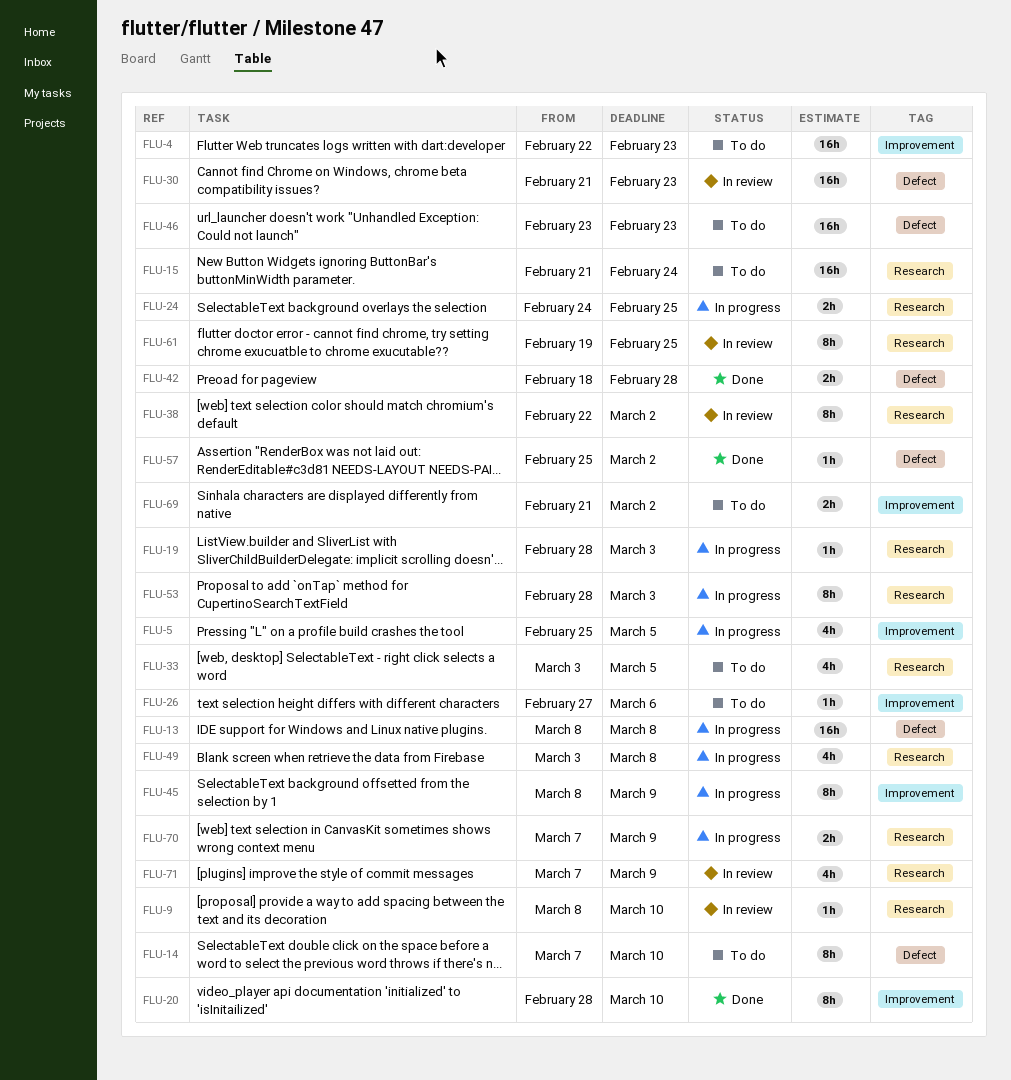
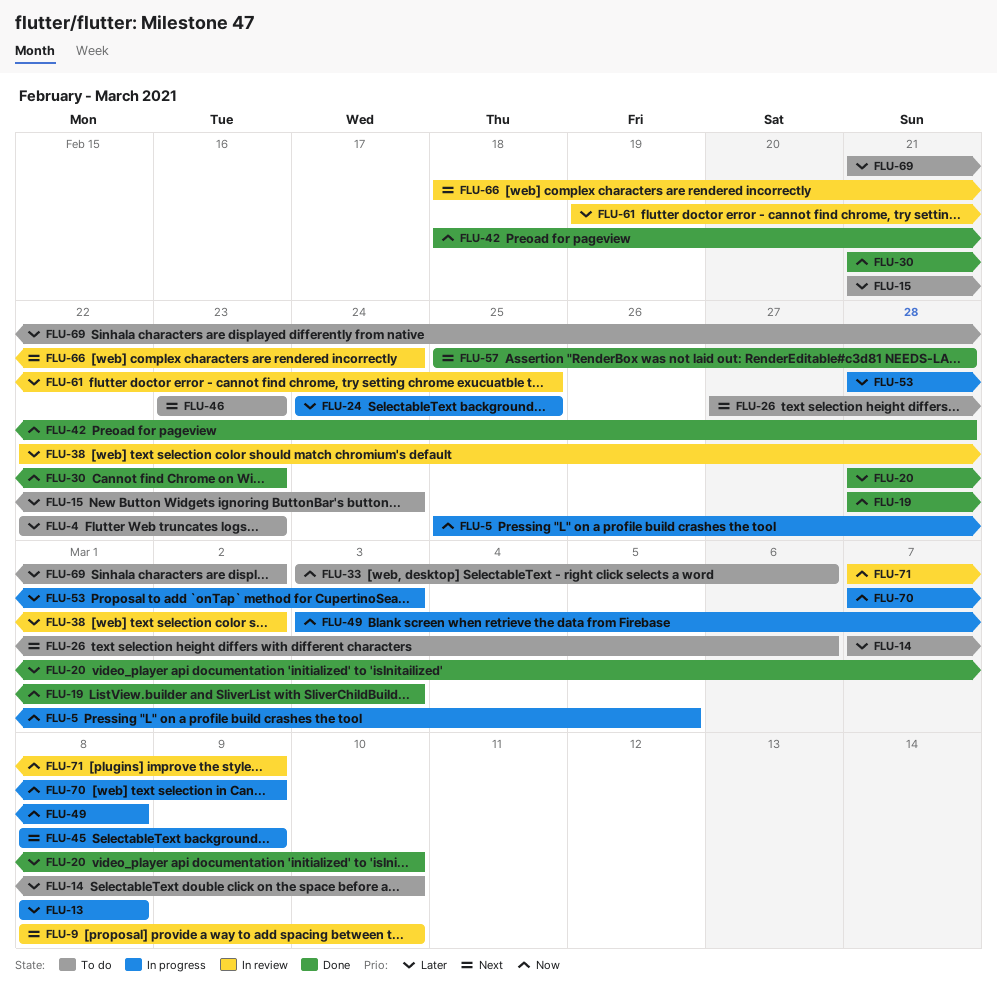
FLU-19, status: In progress -> Done
FLU-30, status: In review -> Done
FLU-33, due: Mar 5 -> Mar 6
FLU-57, due: Mar 2 -> Feb 28
FLU-66: none -> present

